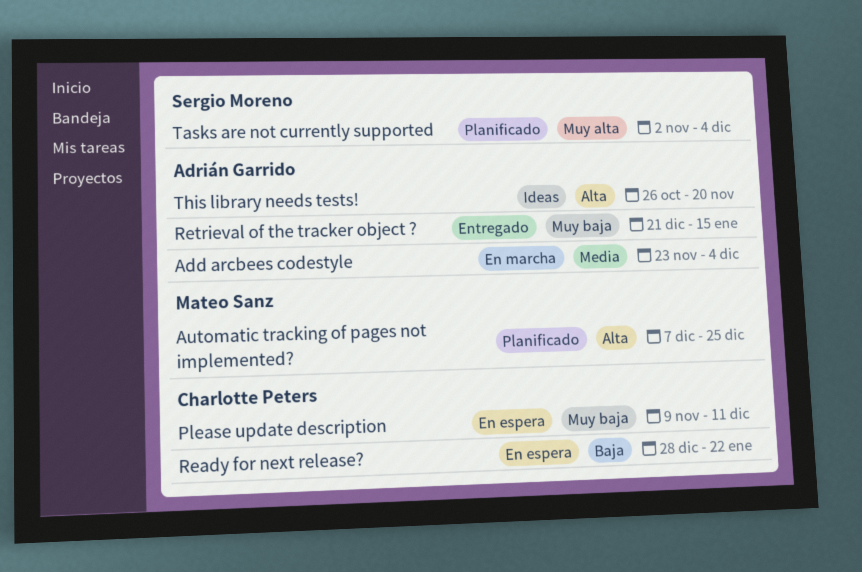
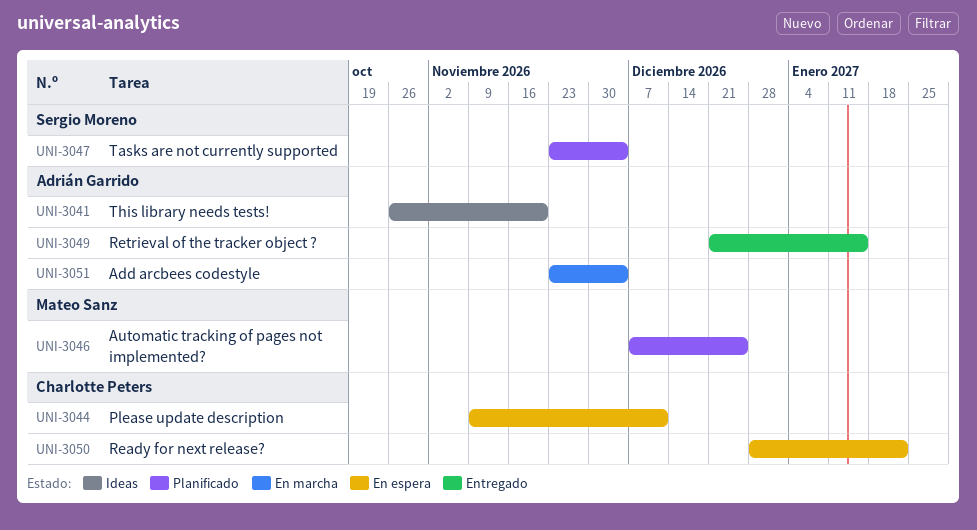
Tasks are not currently supported, start: Nov 2 -> Nov 23

